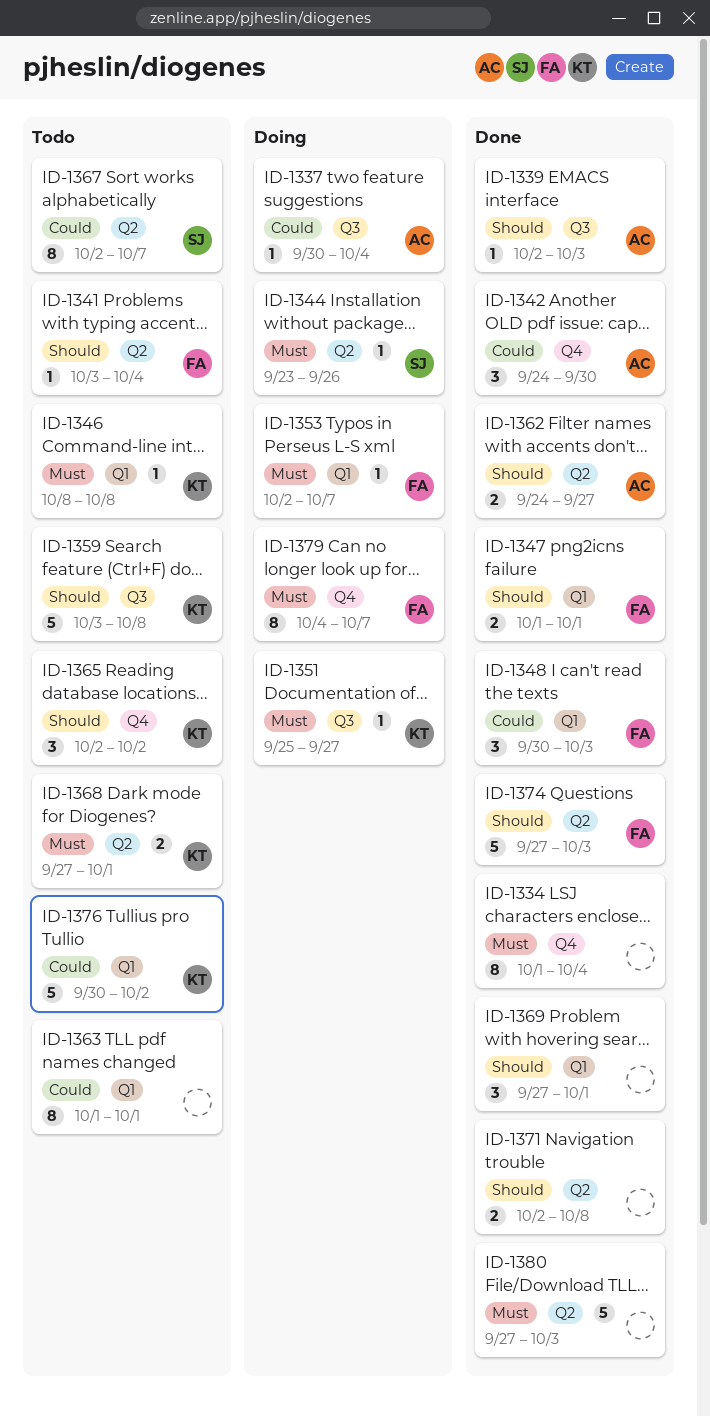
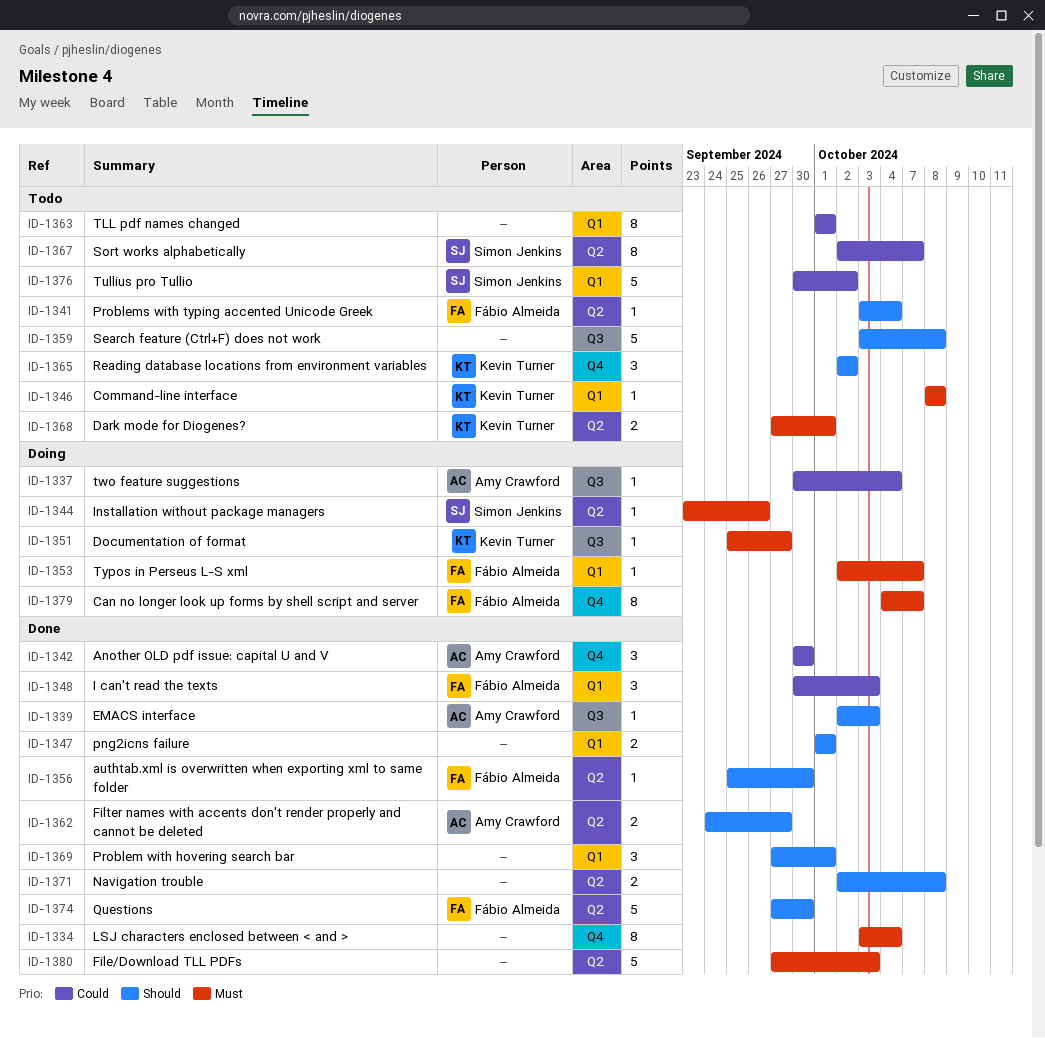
ID-1334, start: Oct 1 -> Oct 3
ID-1342, start: Sep 24 -> Sep 30
ID-1347, owner: Fábio Almeida -> none
ID-1356: none -> present
ID-1359, owner: Kevin Turner -> none
ID-1374, due: Oct 3 -> Sep 30
ID-1376, owner: Kevin Turner -> Simon Jenkins

